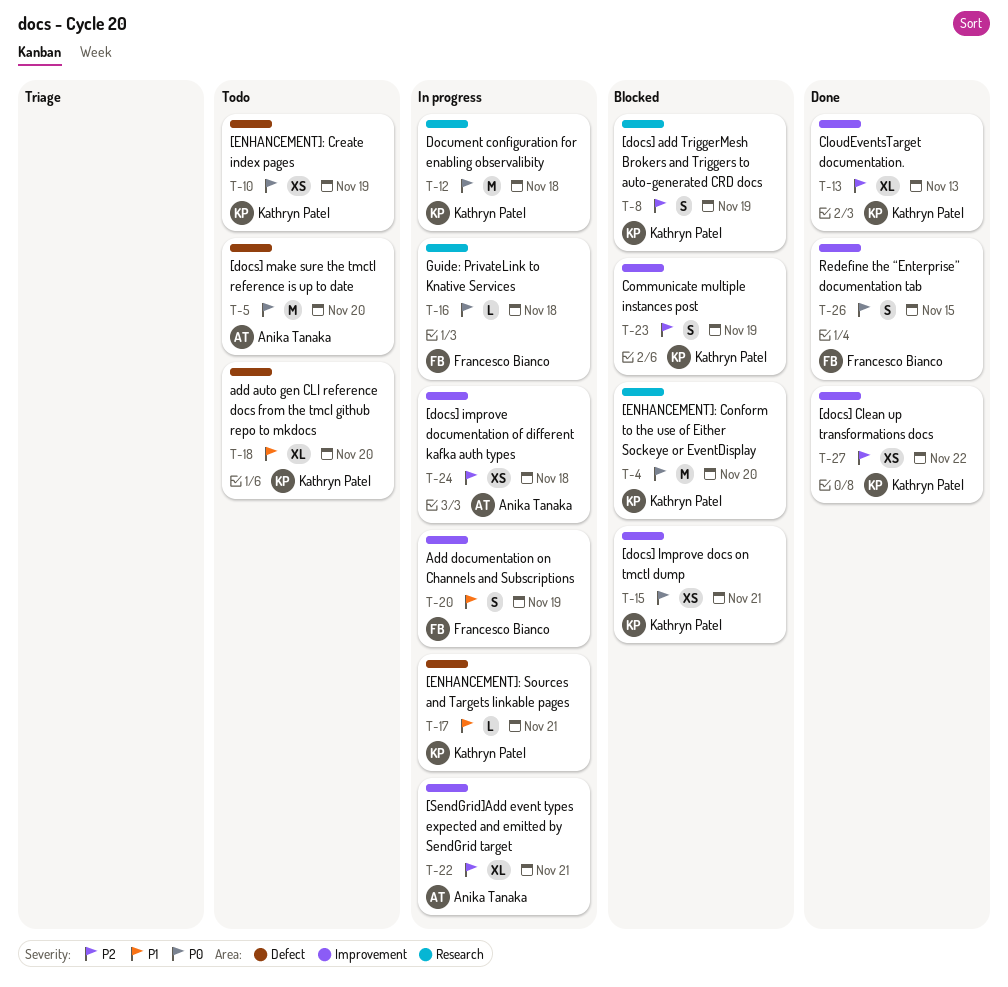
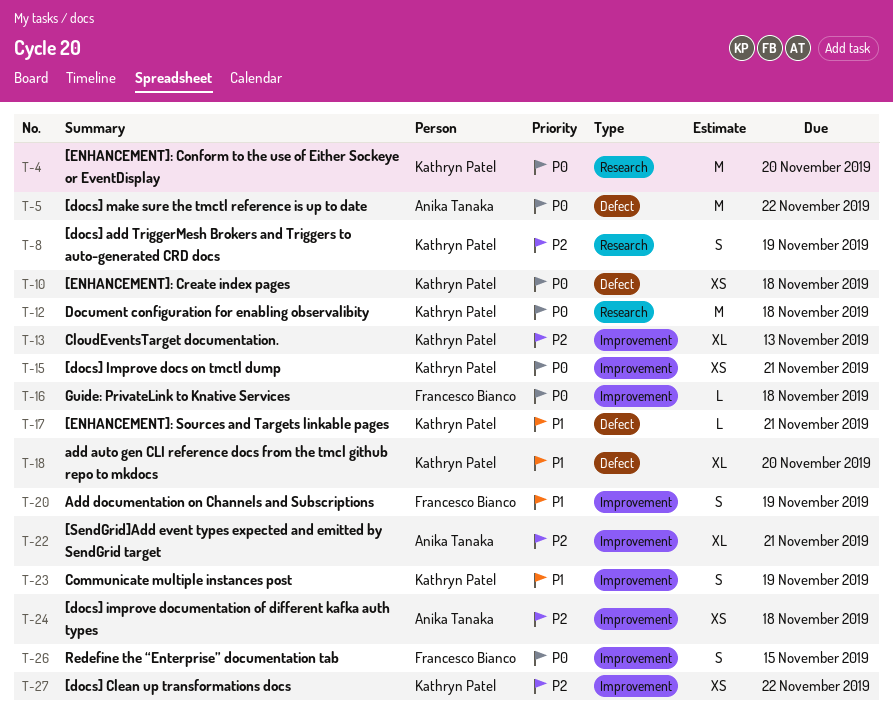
T-5, due: Nov 20 -> Nov 22
T-10, due: Nov 19 -> Nov 18
T-16, label: Research -> Improvement
T-23, priority: P2 -> P1

